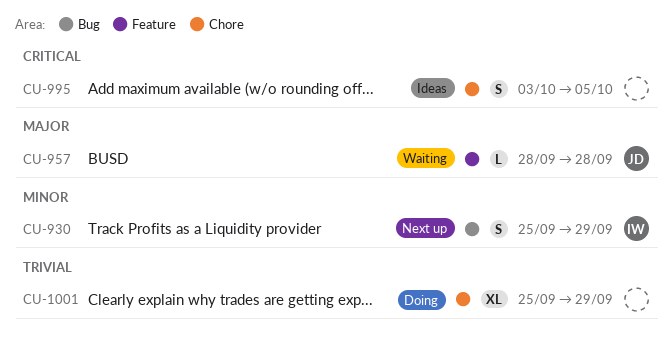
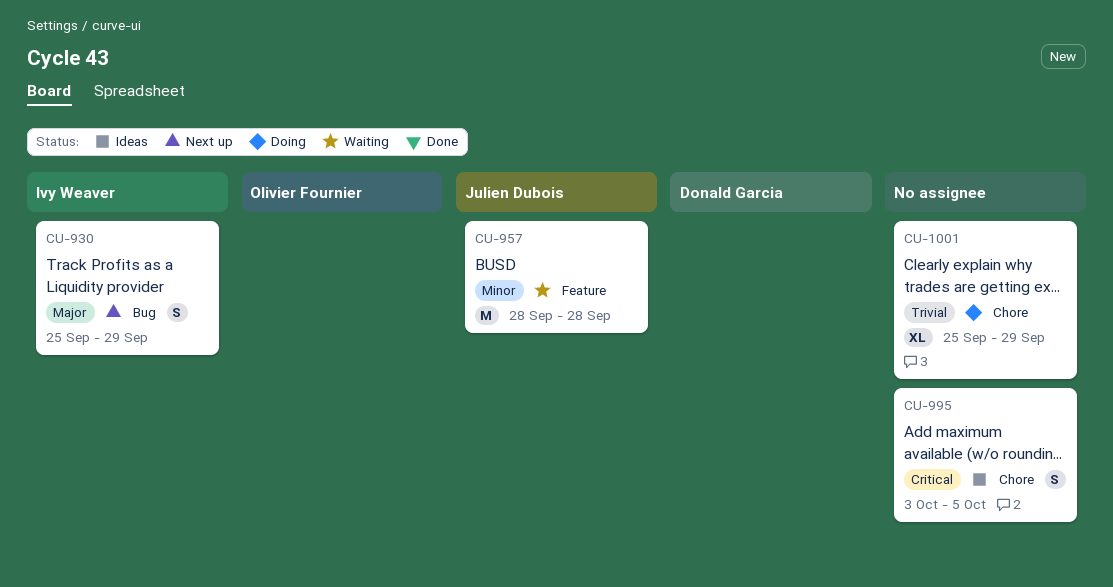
CU-930, priority: Minor -> Major
CU-957, priority: Major -> Minor
CU-957, estimate: L -> M

